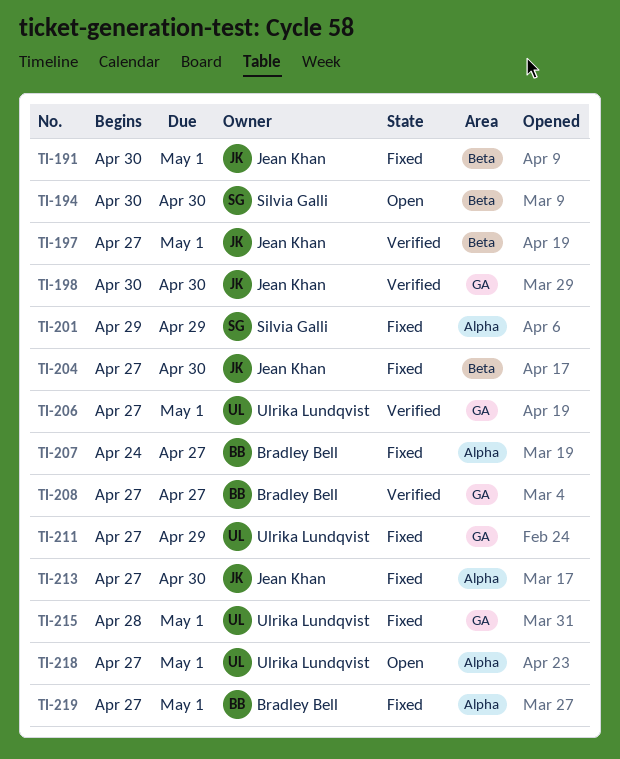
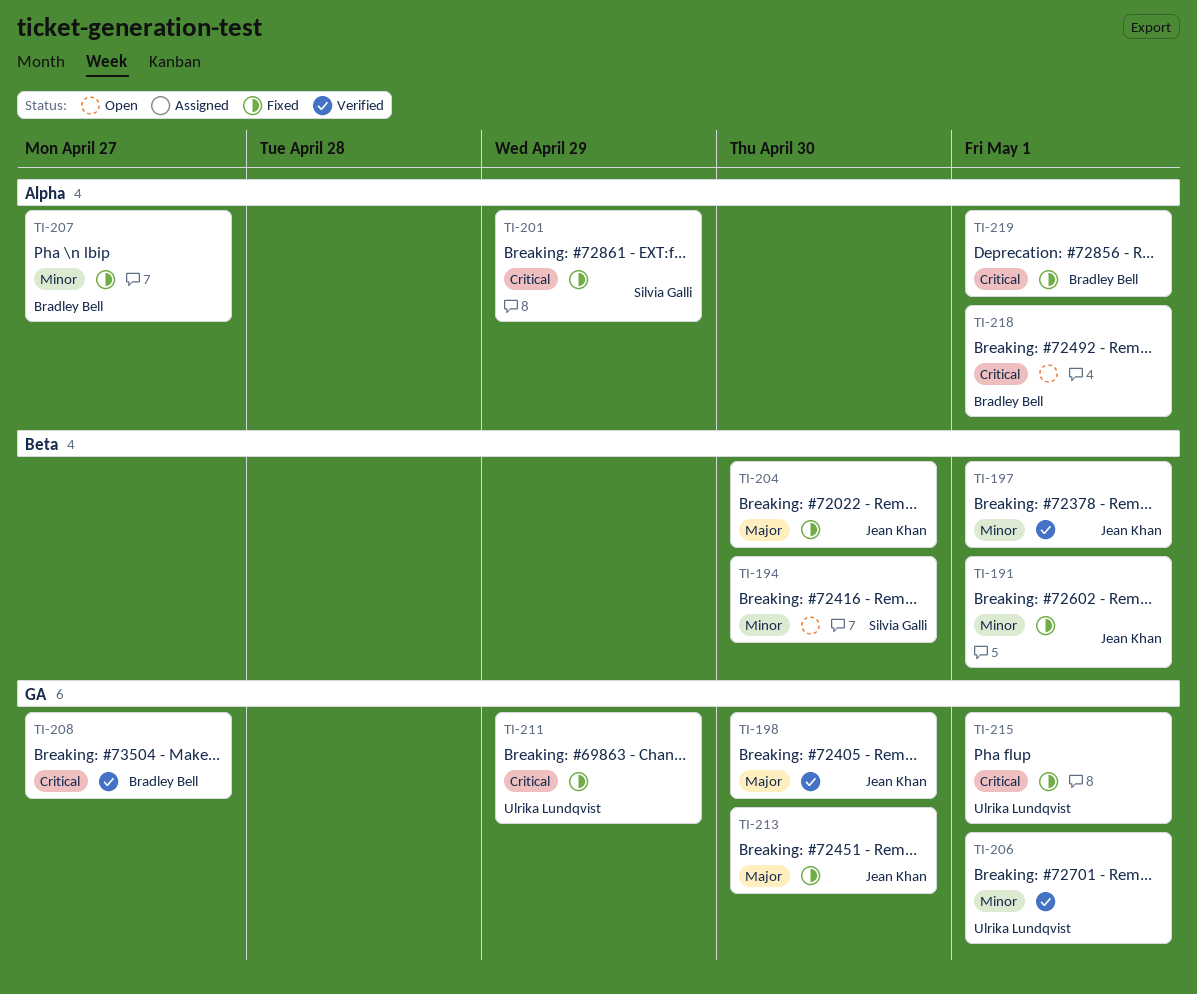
TI-213, label: Alpha -> GA
TI-218, owner: Ulrika Lundqvist -> Bradley Bell

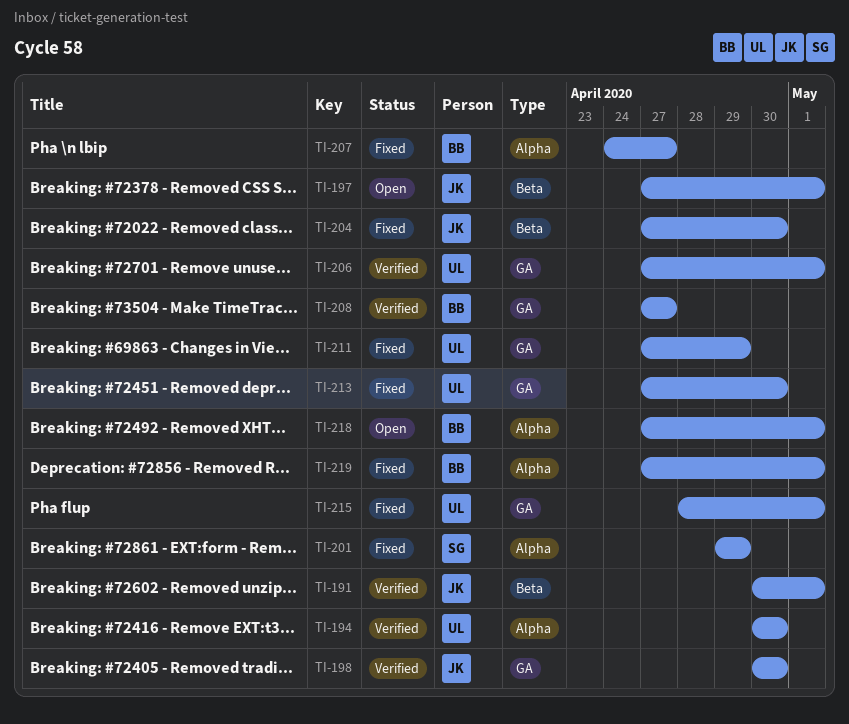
TI-191, status: Fixed -> Verified
TI-194, status: Open -> Verified
TI-194, owner: Silvia Galli -> Ulrika Lundqvist
TI-194, label: Beta -> Alpha
TI-197, status: Verified -> Open
TI-213, owner: Jean Khan -> Ulrika Lundqvist

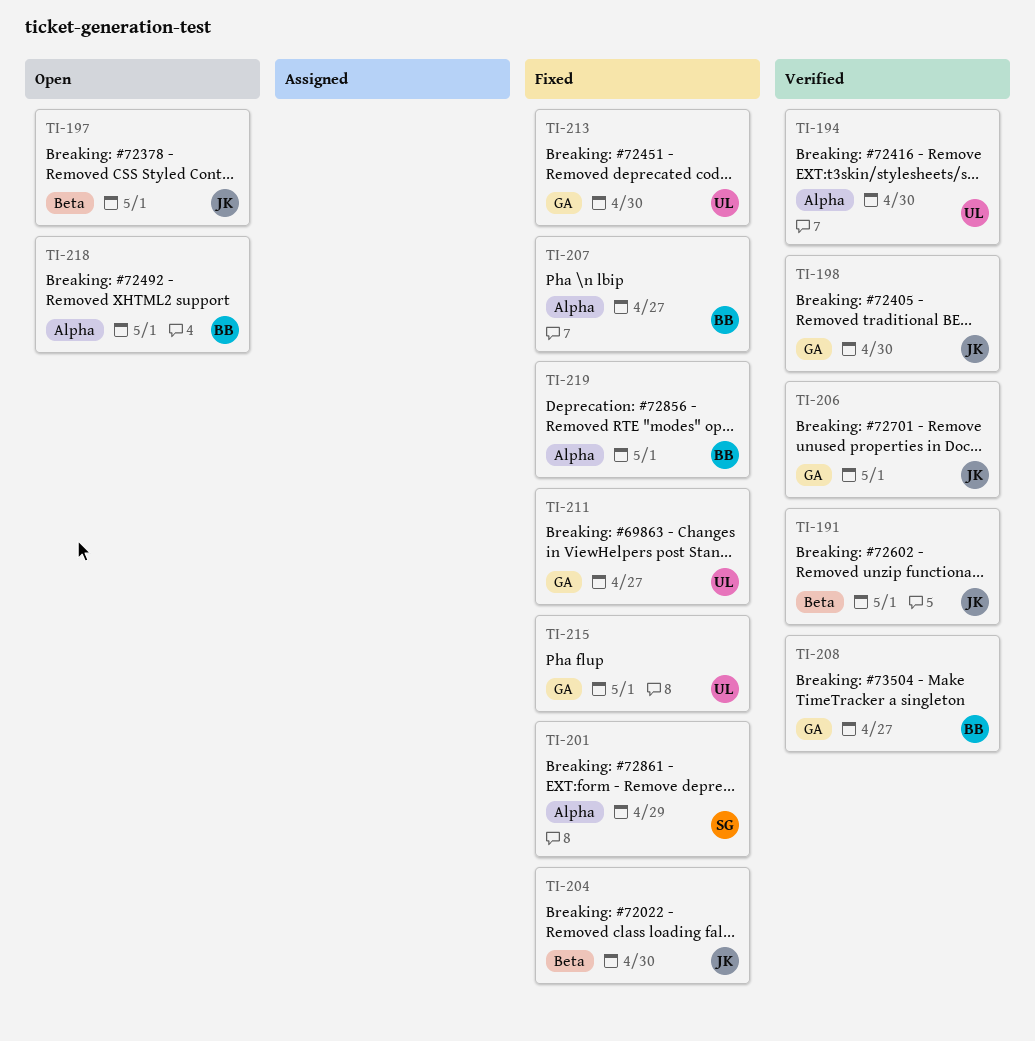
TI-206, owner: UL -> JK
TI-211, due: Apr 29 -> Apr 27

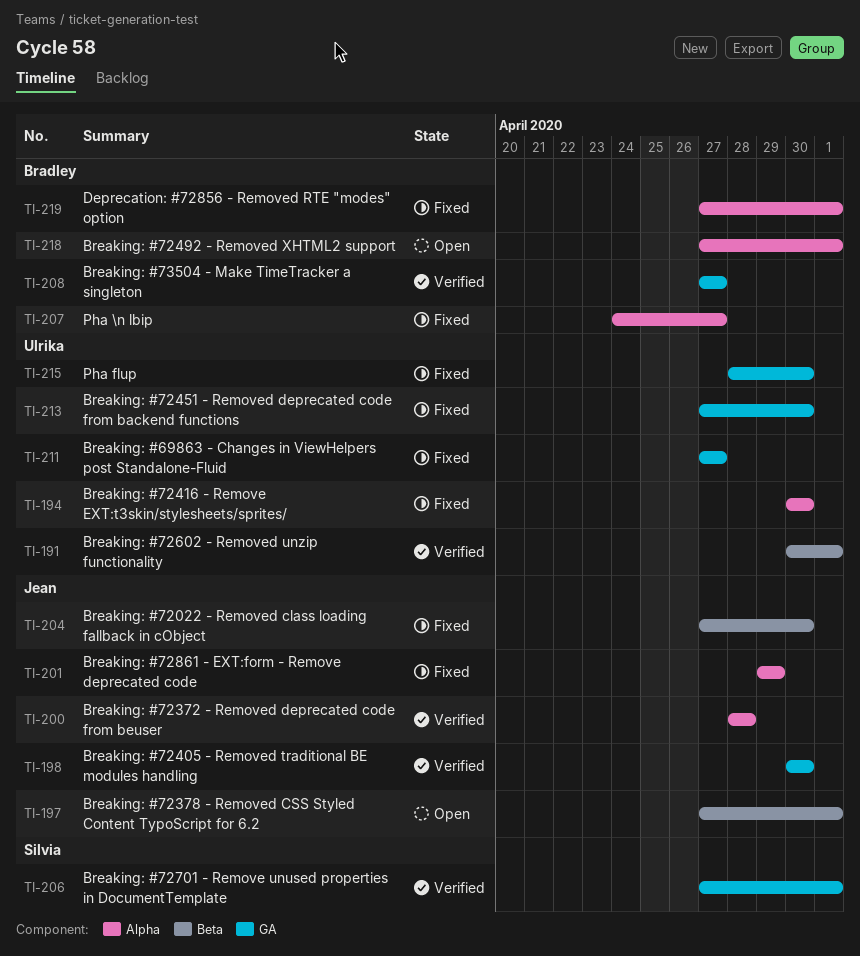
TI-191, owner: Jean -> Ulrika
TI-194, status: Verified -> Fixed
TI-200: none -> present
TI-201, owner: Silvia -> Jean
TI-206, owner: Jean -> Silvia
TI-215, due: May 1 -> Apr 30

